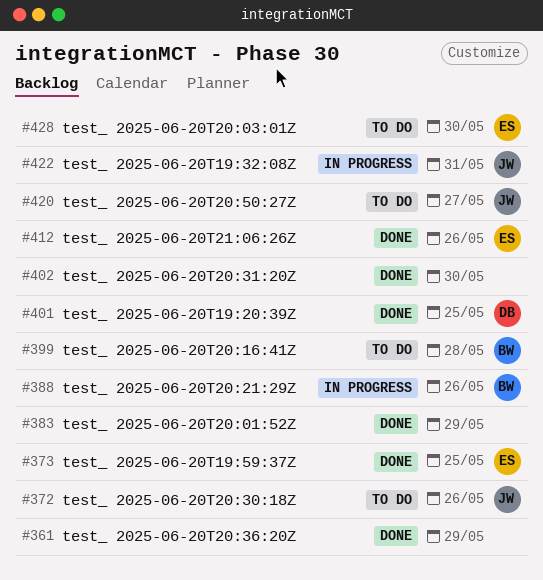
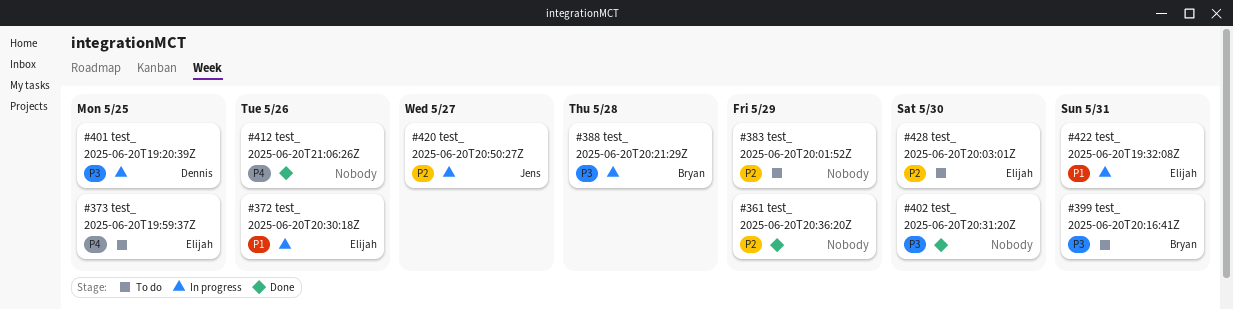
#372, status: To do -> In progress
#372, owner: Jens -> Elijah
#373, status: Done -> To do
#383, status: Done -> To do
#388, due: May 26 -> May 28
#399, due: May 28 -> May 31
#401, status: Done -> In progress
#412, owner: Elijah -> none
#420, status: To do -> In progress
#422, owner: Jens -> Elijah

